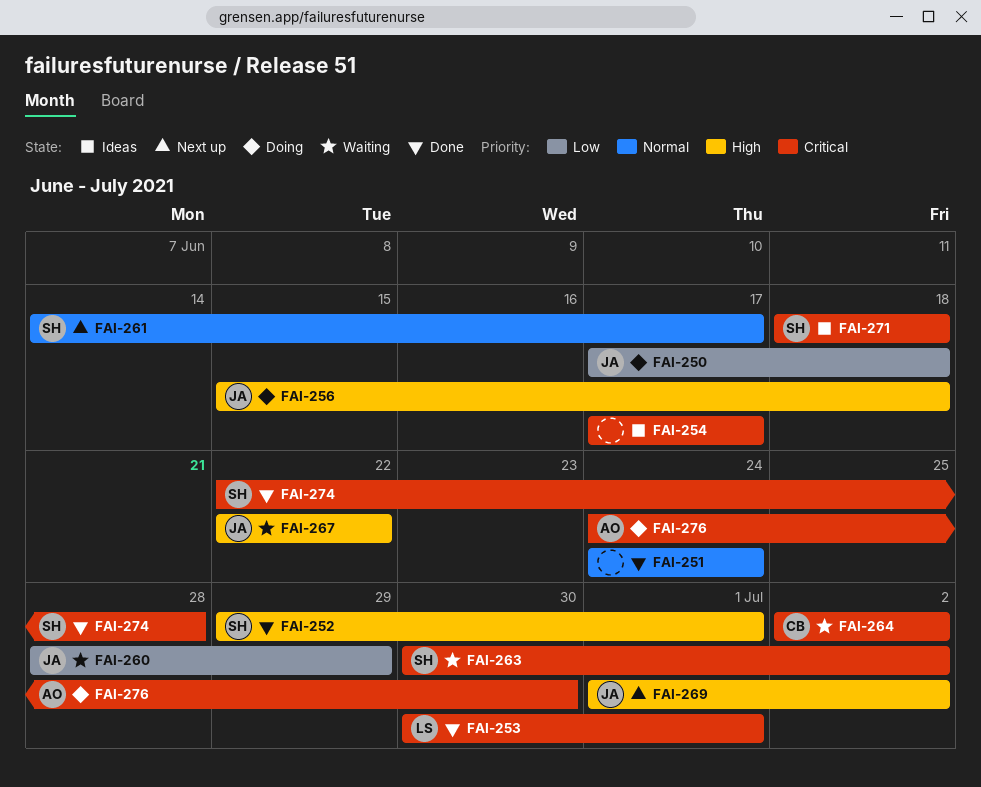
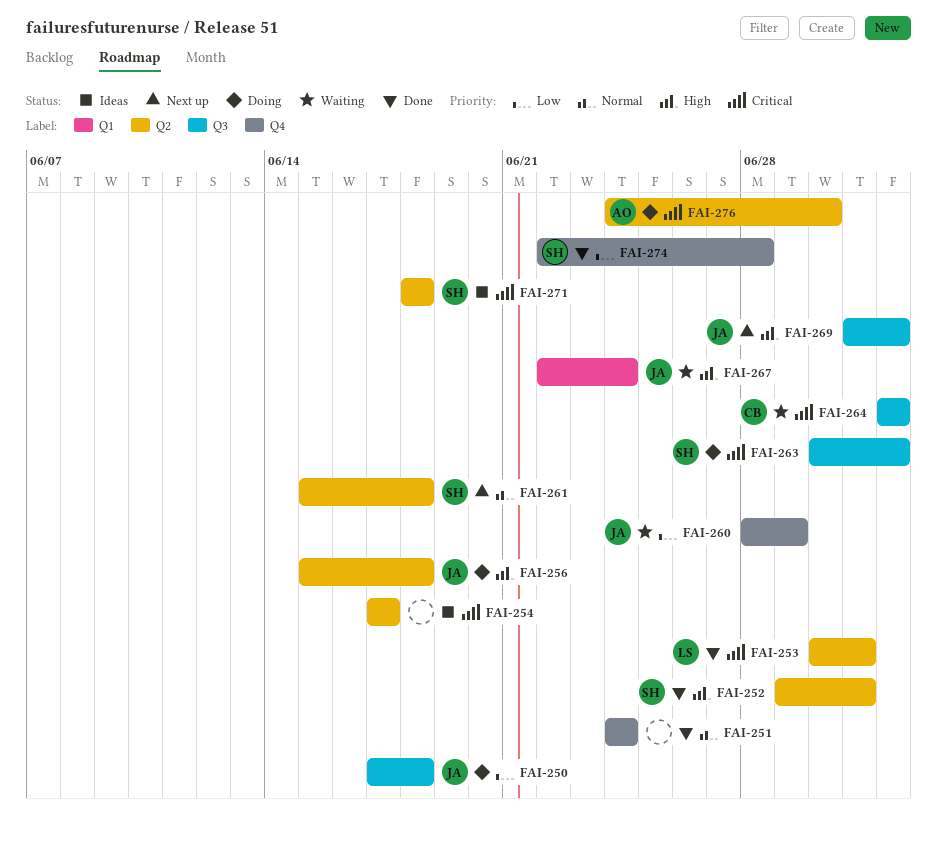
FAI-261, start: Jun 14 -> Jun 15
FAI-261, due: Jun 17 -> Jun 18
FAI-263, status: Waiting -> Doing
FAI-267, due: Jun 22 -> Jun 24
FAI-274, priority: Critical -> Low

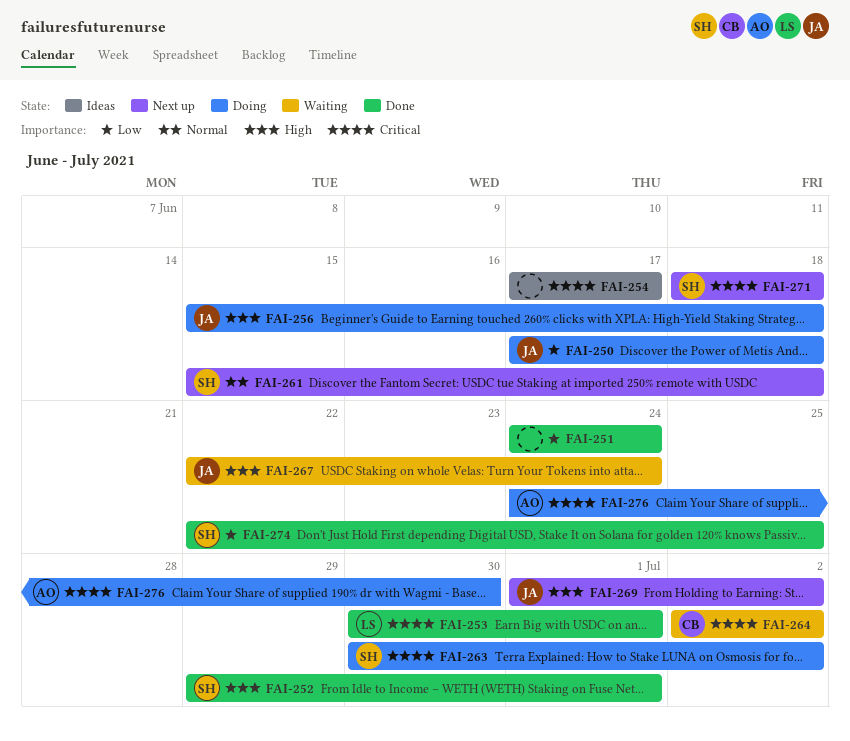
FAI-251, priority: Normal -> Low
FAI-260: present -> none
FAI-271, status: Ideas -> Next up
FAI-274, due: Jun 28 -> Jun 25

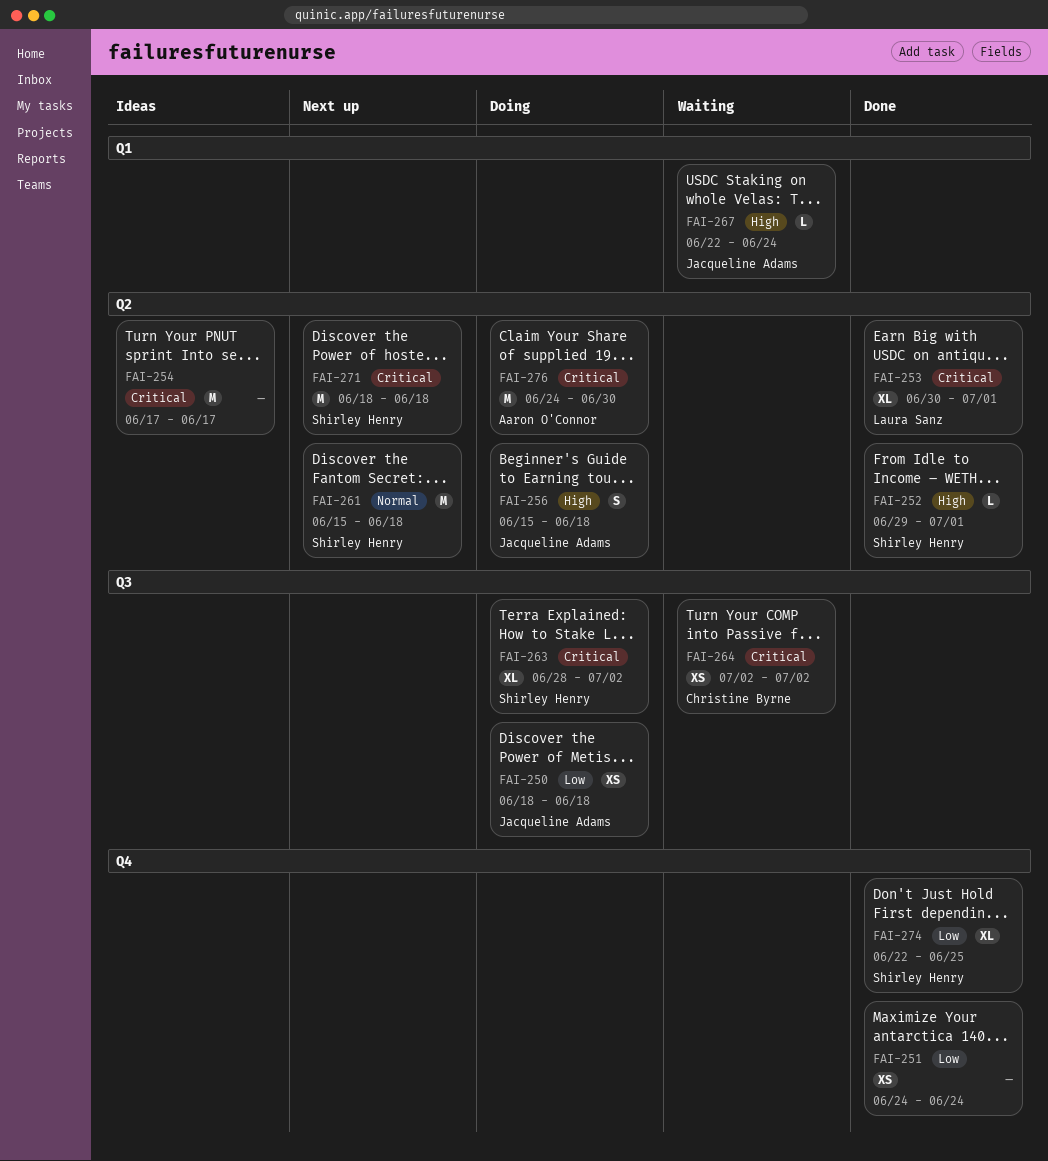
FAI-250, start: Jun 17 -> Jun 18
FAI-263, start: Jun 30 -> Jun 28
FAI-269: present -> none

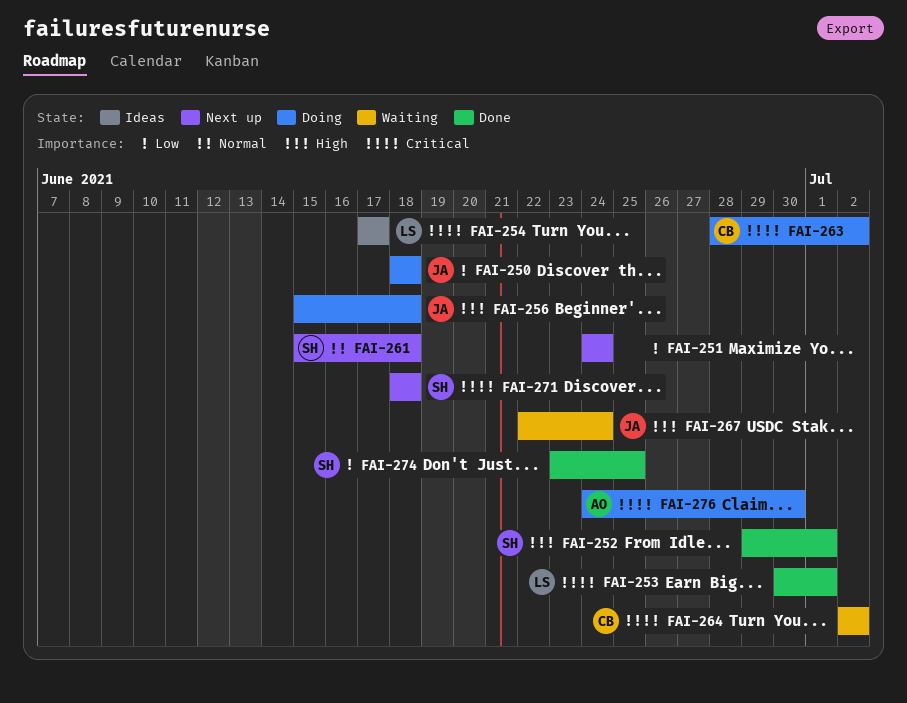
FAI-251, status: Done -> Next up
FAI-254, owner: none -> Laura Sanz
FAI-263, owner: Shirley Henry -> Christine Byrne
FAI-274, start: Jun 22 -> Jun 23

